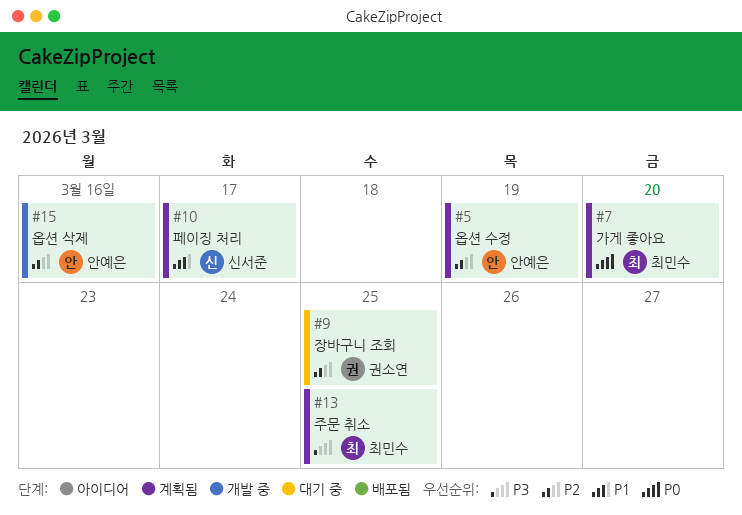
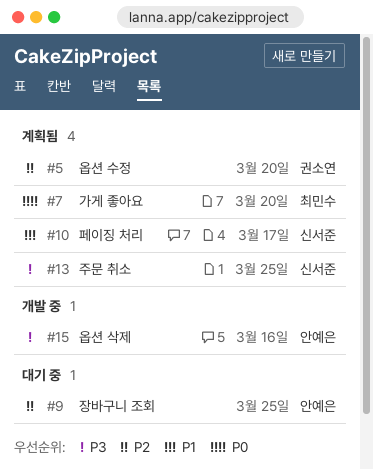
#5, owner: 안예은 -> 권소연
#5, due: Mar 19 -> Mar 20
#9, owner: 권소연 -> 안예은
#13, owner: 최민수 -> 신서준
#15, priority: P2 -> P3

